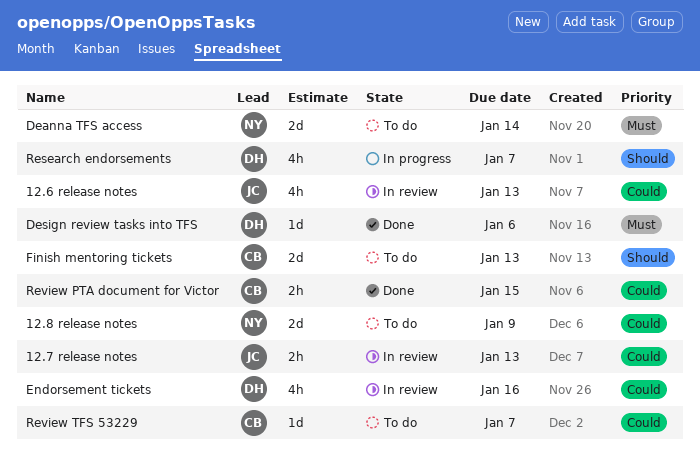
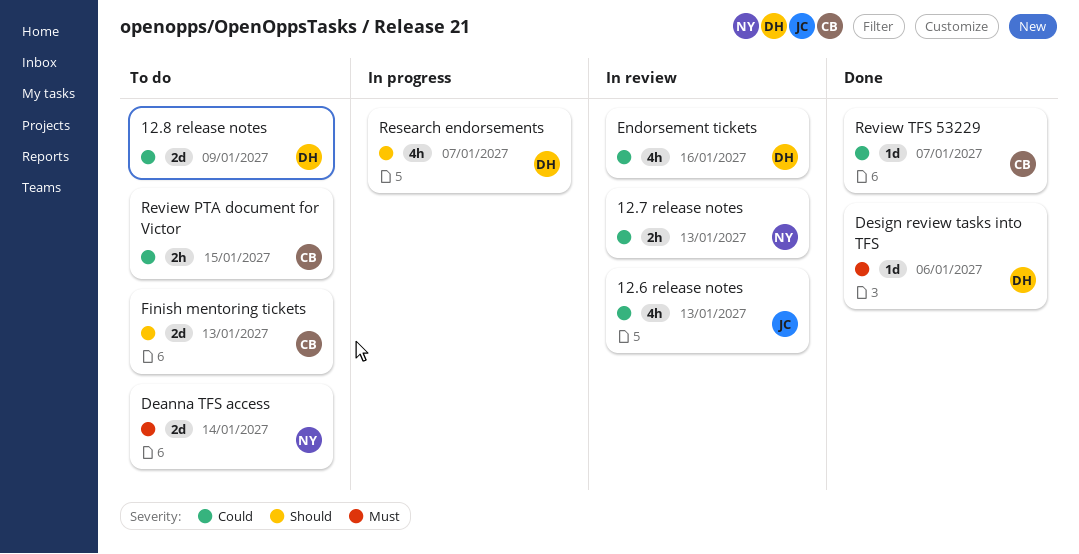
12.7 release notes, owner: JC -> NY
12.8 release notes, owner: NY -> DH
Review PTA document for Victor, status: Done -> To do
Review TFS 53229, status: To do -> Done

